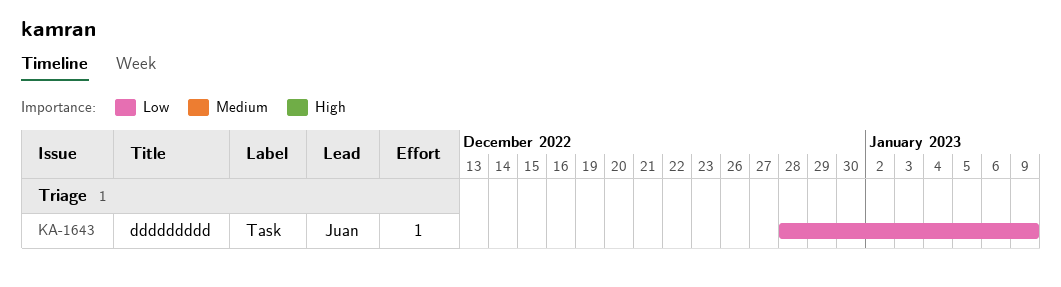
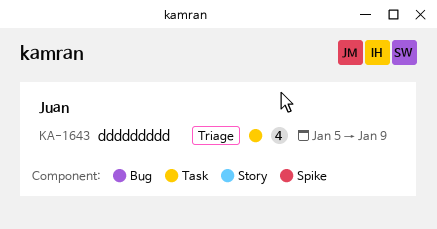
KA-1643, estimate: 1 -> 4
KA-1643, start: Dec 28 -> Jan 5

